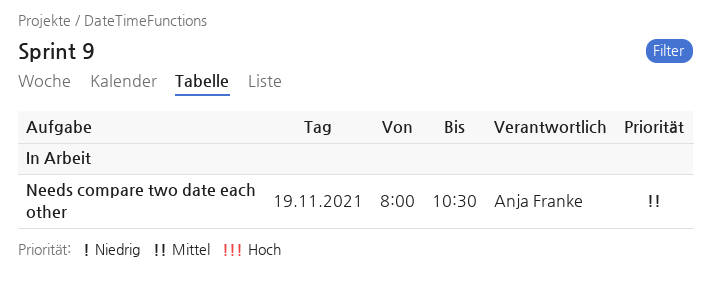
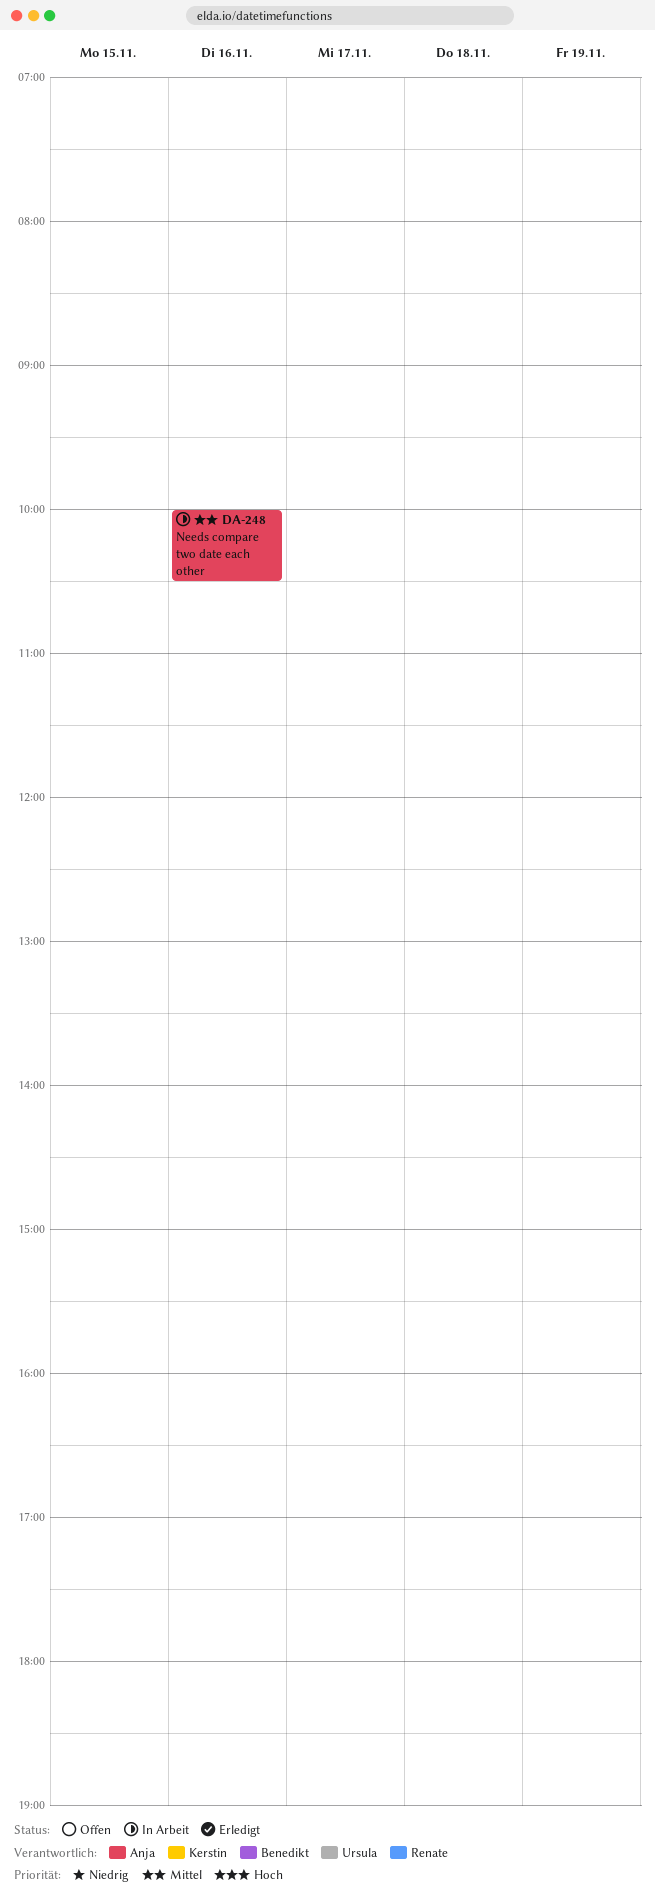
Needs compare two date each other, day: Nov 19 -> Nov 16
Needs compare two date each other, begins: 08:00 -> 10:00

